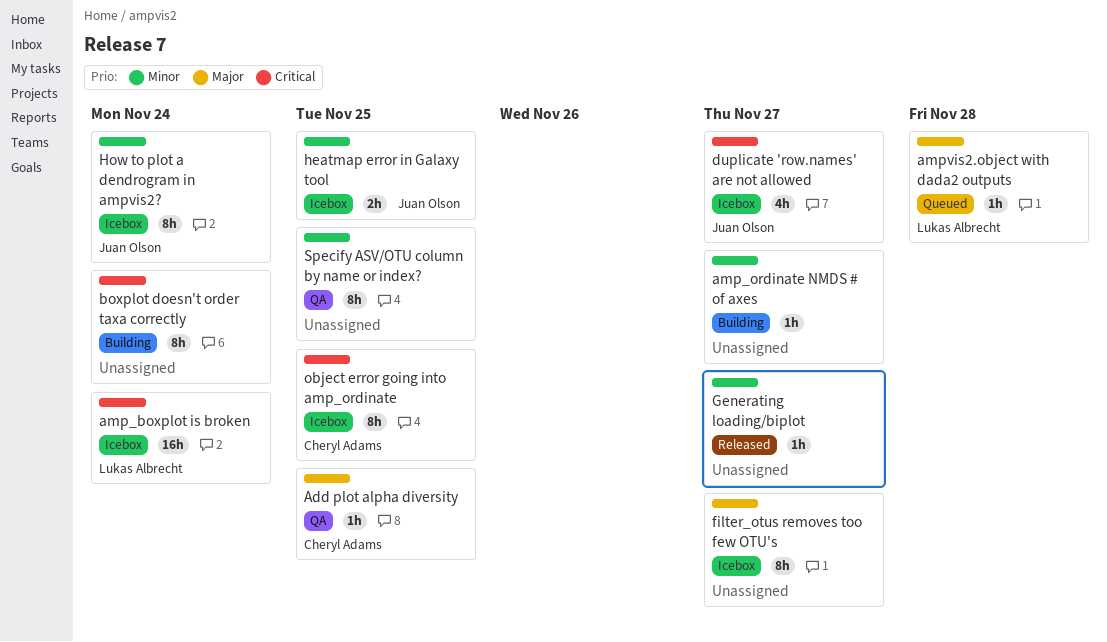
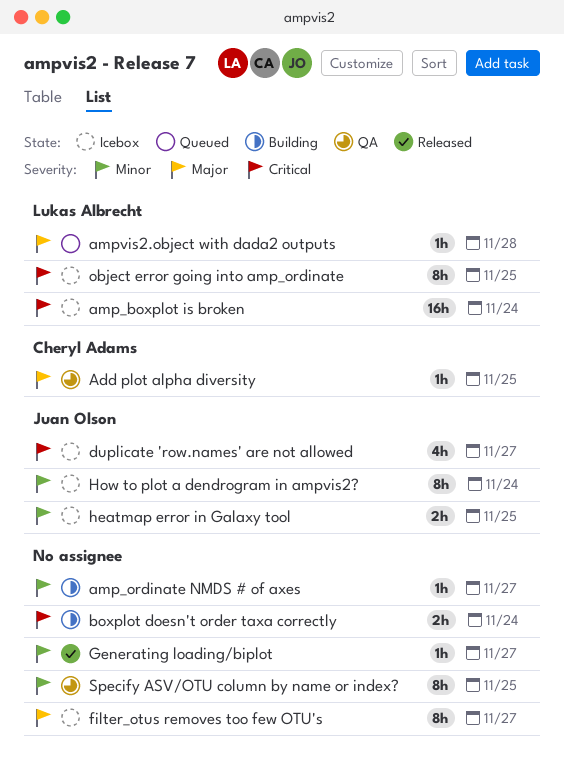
boxplot doesn't order taxa correctly, estimate: 8h -> 2h
object error going into amp_ordinate, owner: Cheryl Adams -> Lukas Albrecht

